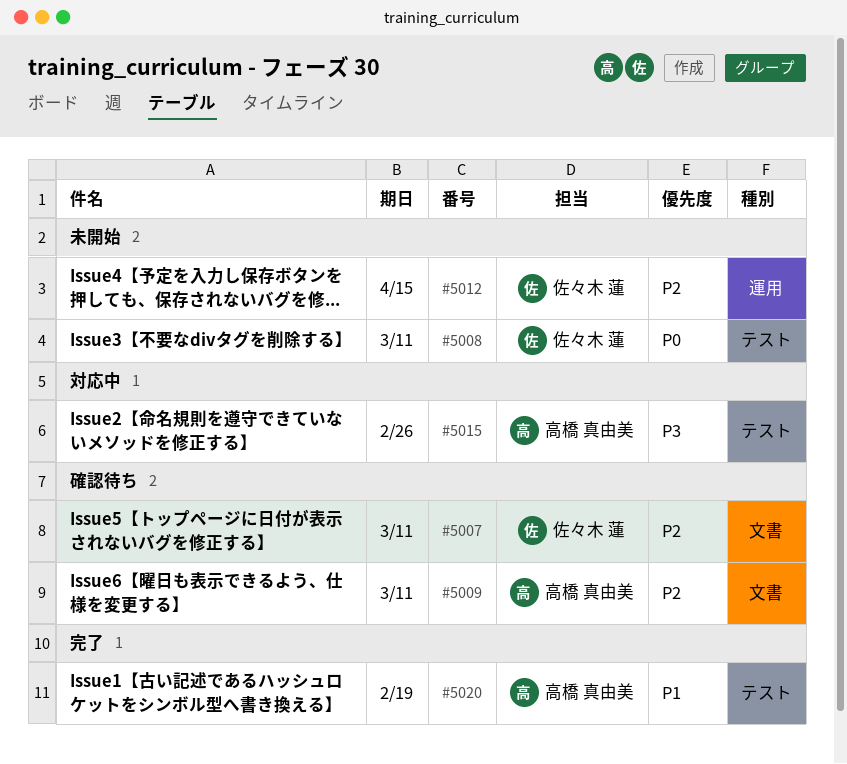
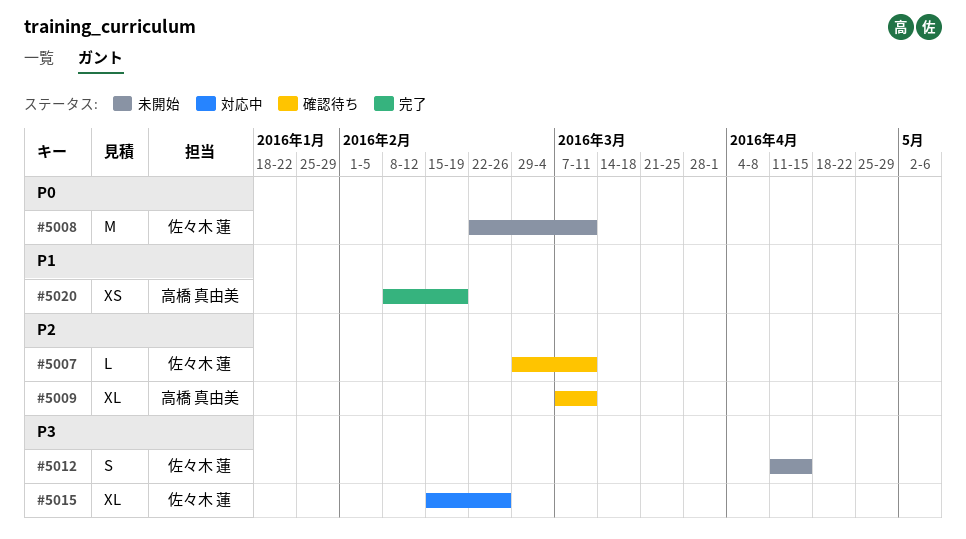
#5012, priority: P2 -> P3
#5015, owner: 高橋 真由美 -> 佐々木 蓮

